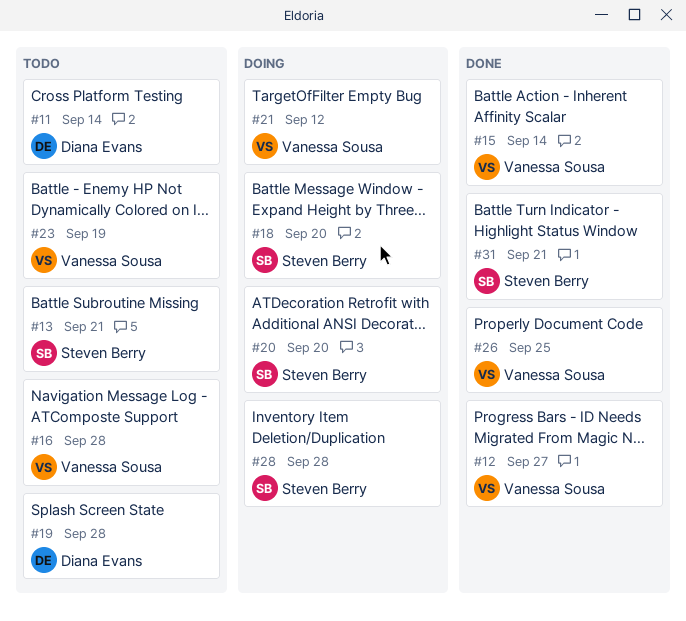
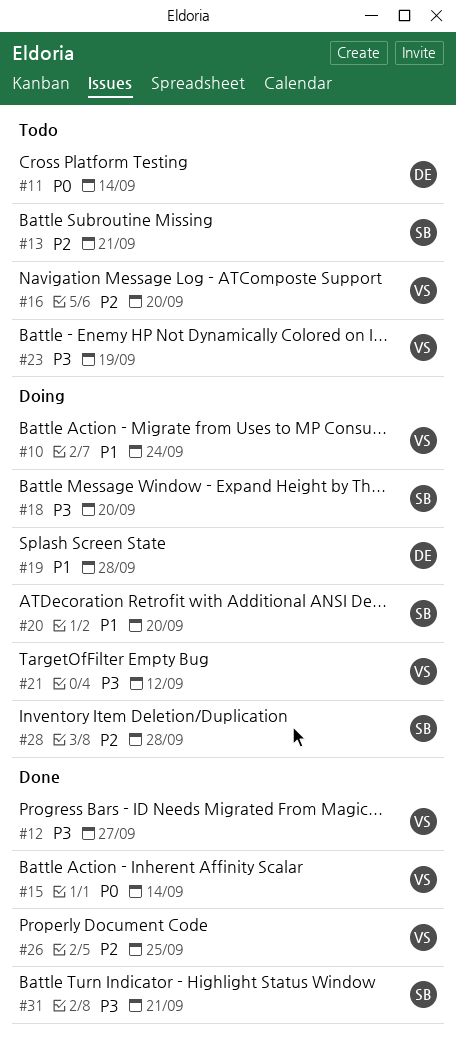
#10: none -> present
#16, due: Sep 28 -> Sep 20
#19, status: Todo -> Doing

